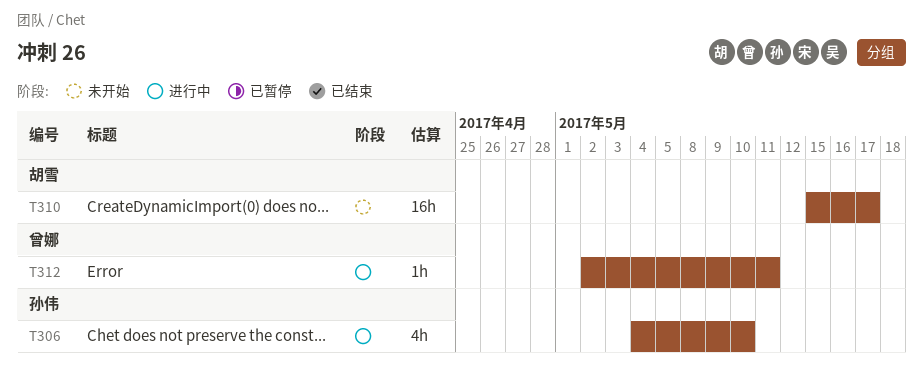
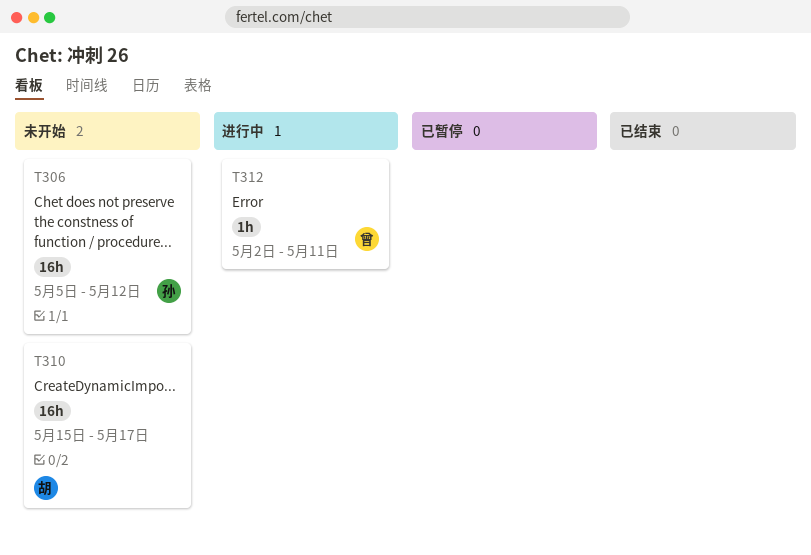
T306, status: 进行中 -> 未开始
T306, estimate: 4h -> 16h
T306, start: May 4 -> May 5
T306, due: May 10 -> May 12

